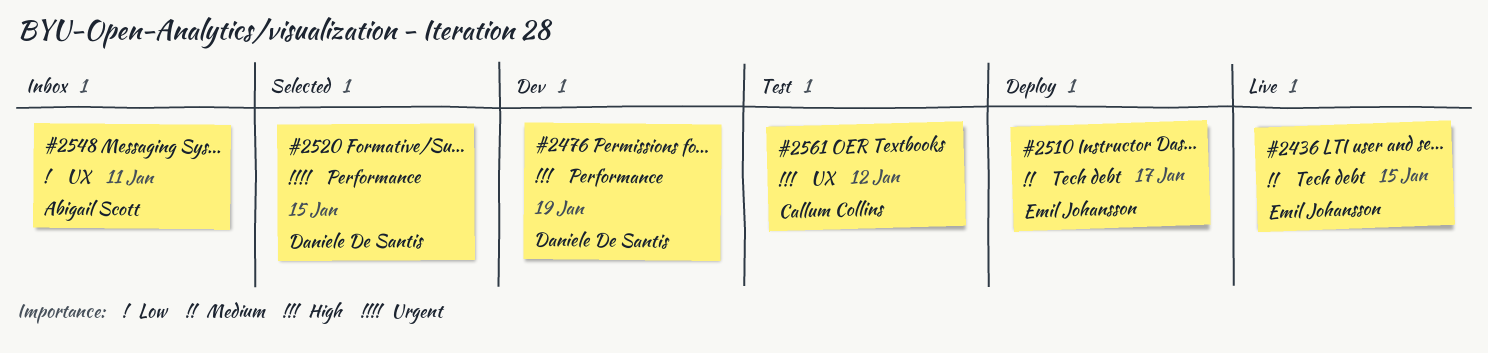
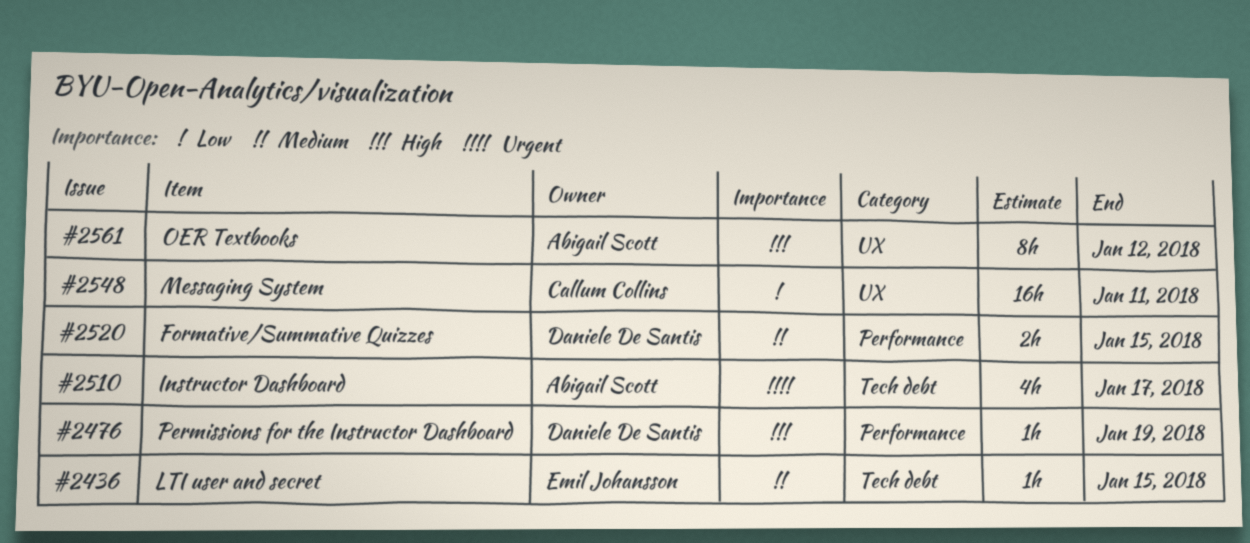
#2510, owner: Emil Johansson -> Abigail Scott
#2510, priority: Medium -> Urgent
#2520, priority: Urgent -> Medium
#2548, owner: Abigail Scott -> Callum Collins
#2561, owner: Callum Collins -> Abigail Scott

